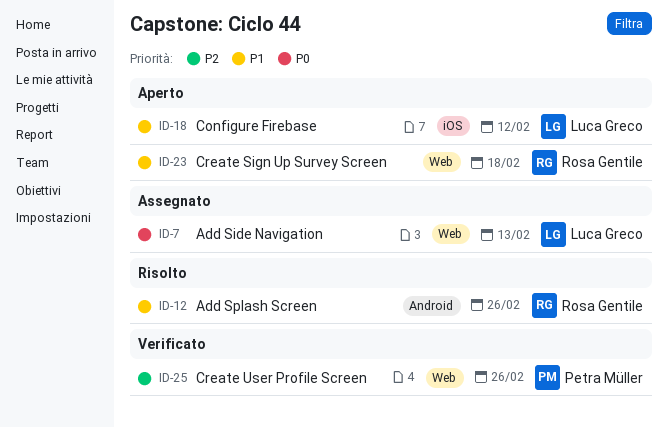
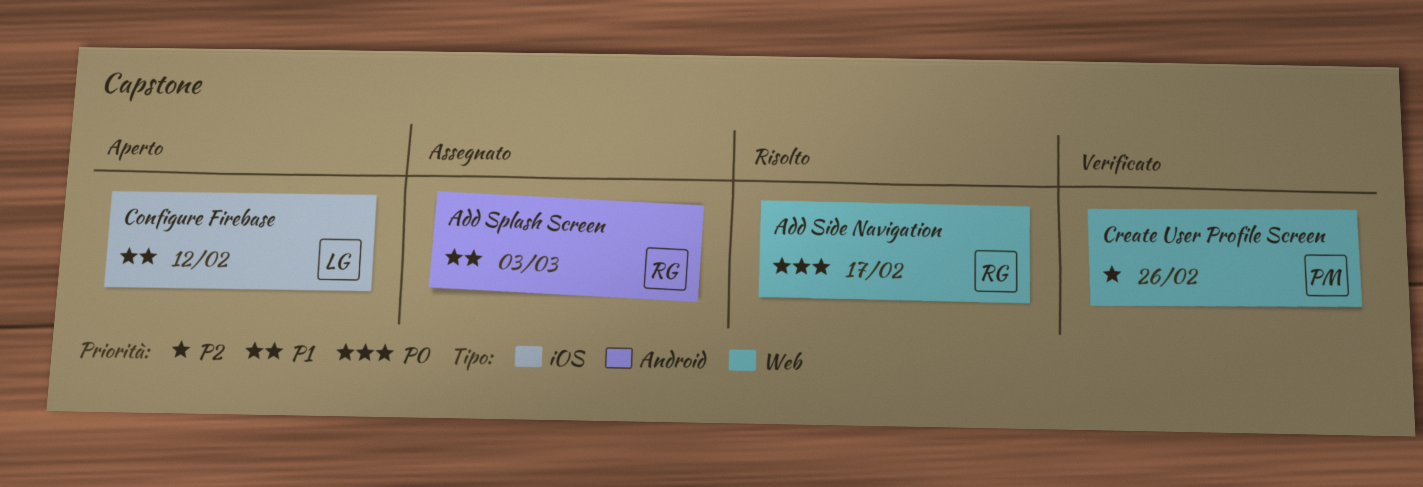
Add Side Navigation, status: Assegnato -> Risolto
Add Side Navigation, owner: Luca Greco -> Rosa Gentile
Add Side Navigation, due: Feb 13 -> Feb 17
Add Splash Screen, status: Risolto -> Assegnato
Add Splash Screen, due: Feb 26 -> Mar 3
Create Sign Up Survey Screen: present -> none

